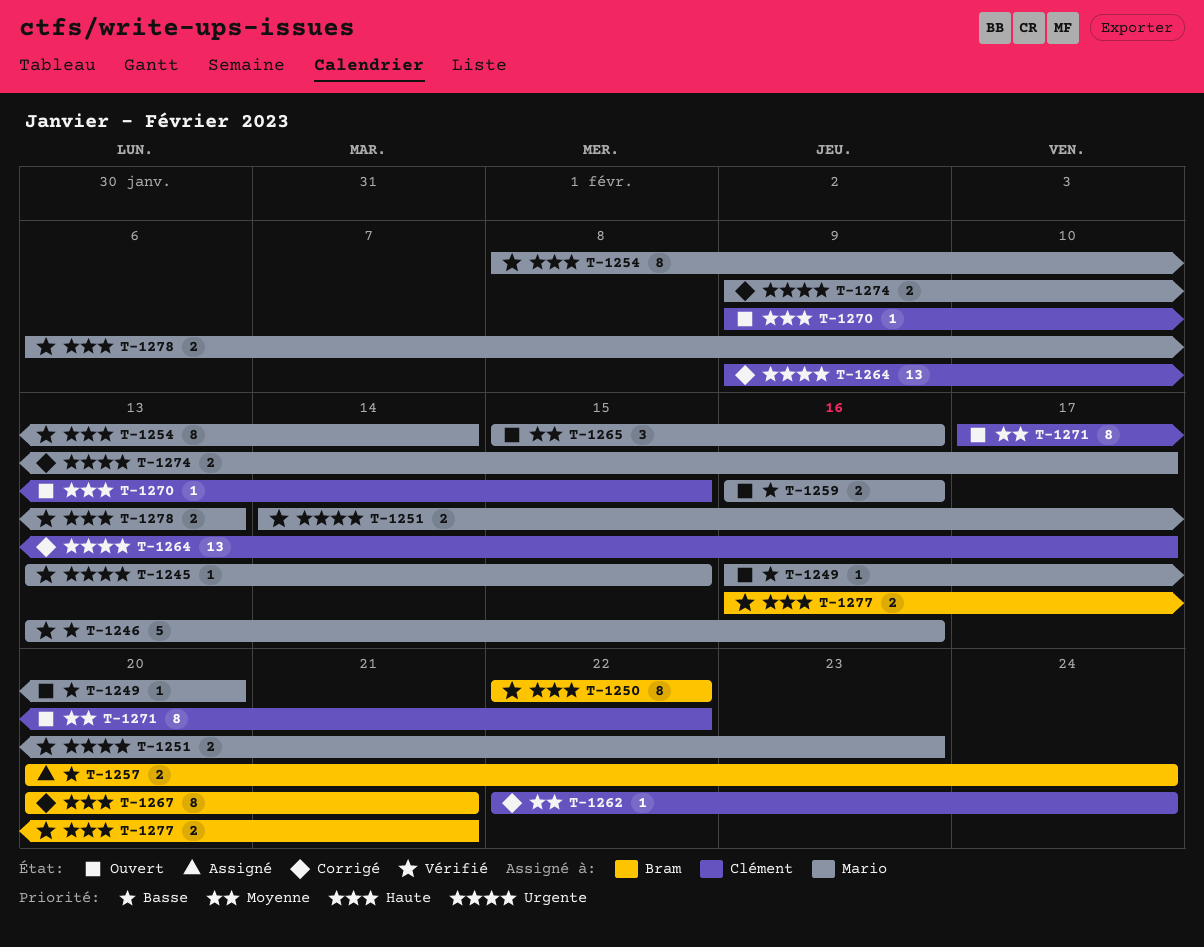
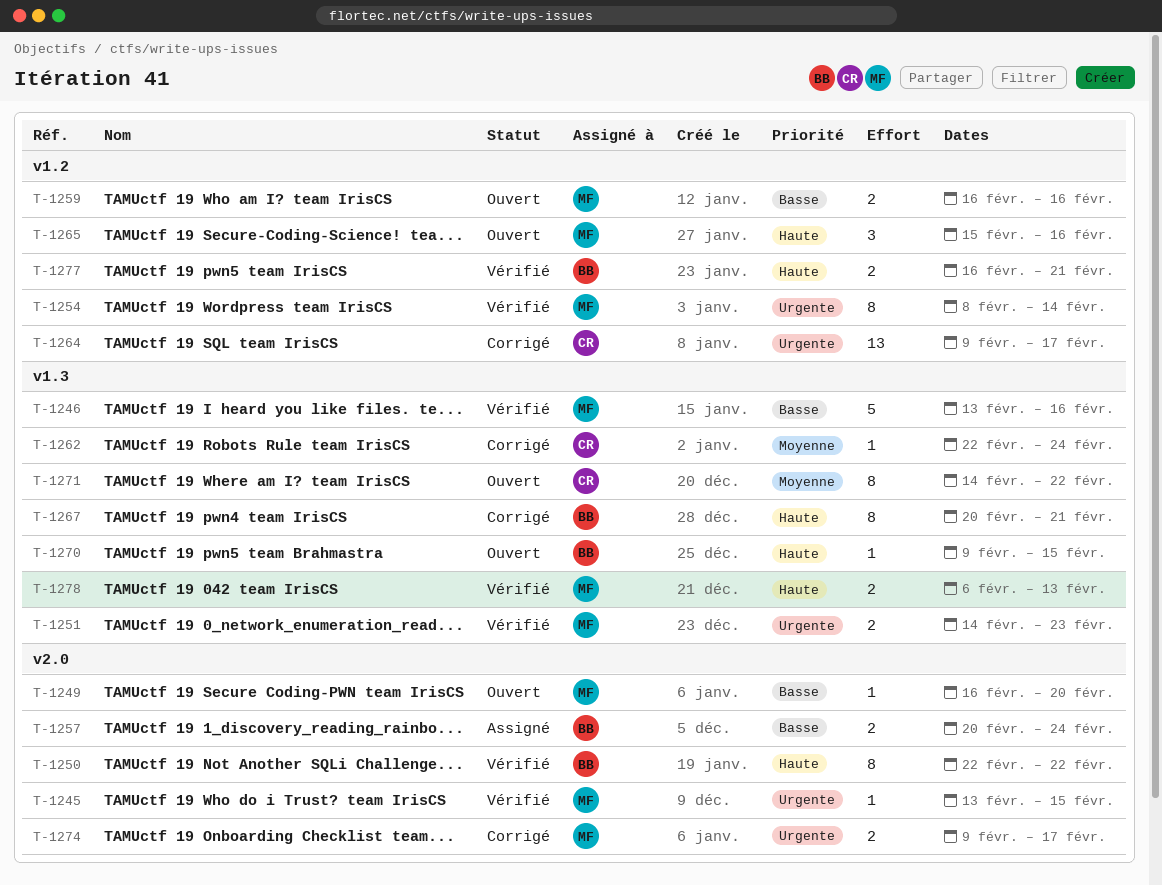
T-1254, priority: Haute -> Urgente
T-1265, priority: Moyenne -> Haute
T-1270, owner: Clément -> Bram
T-1271, start: Feb 17 -> Feb 14

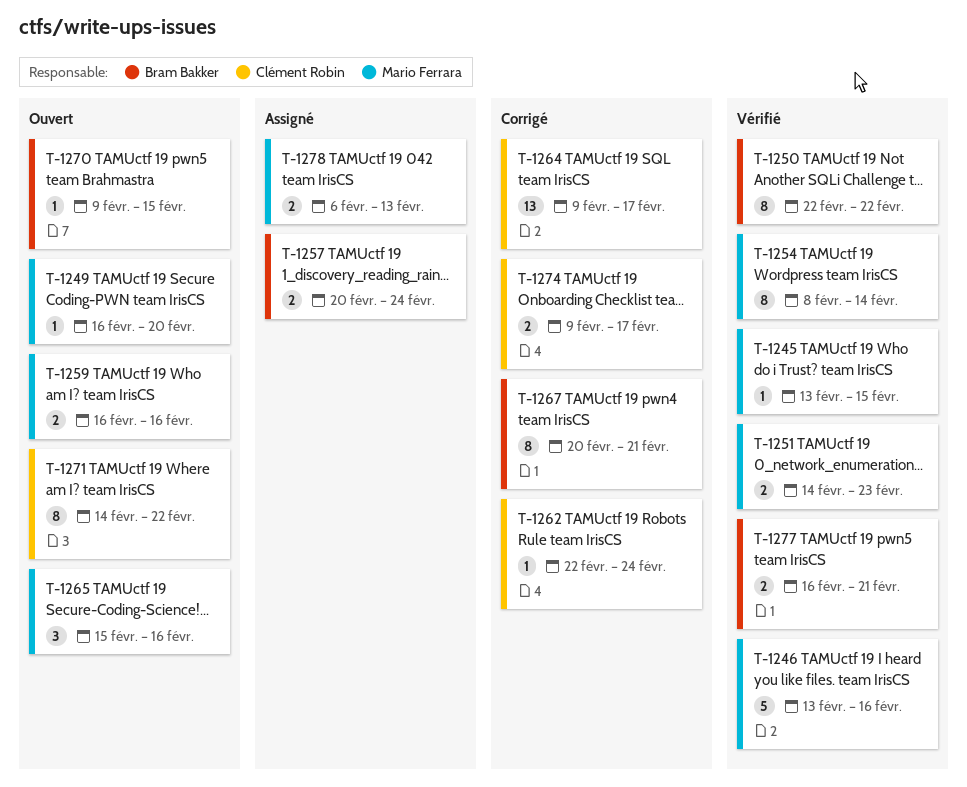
T-1274, owner: Mario Ferrara -> Clément Robin
T-1278, status: Vérifié -> Assigné

